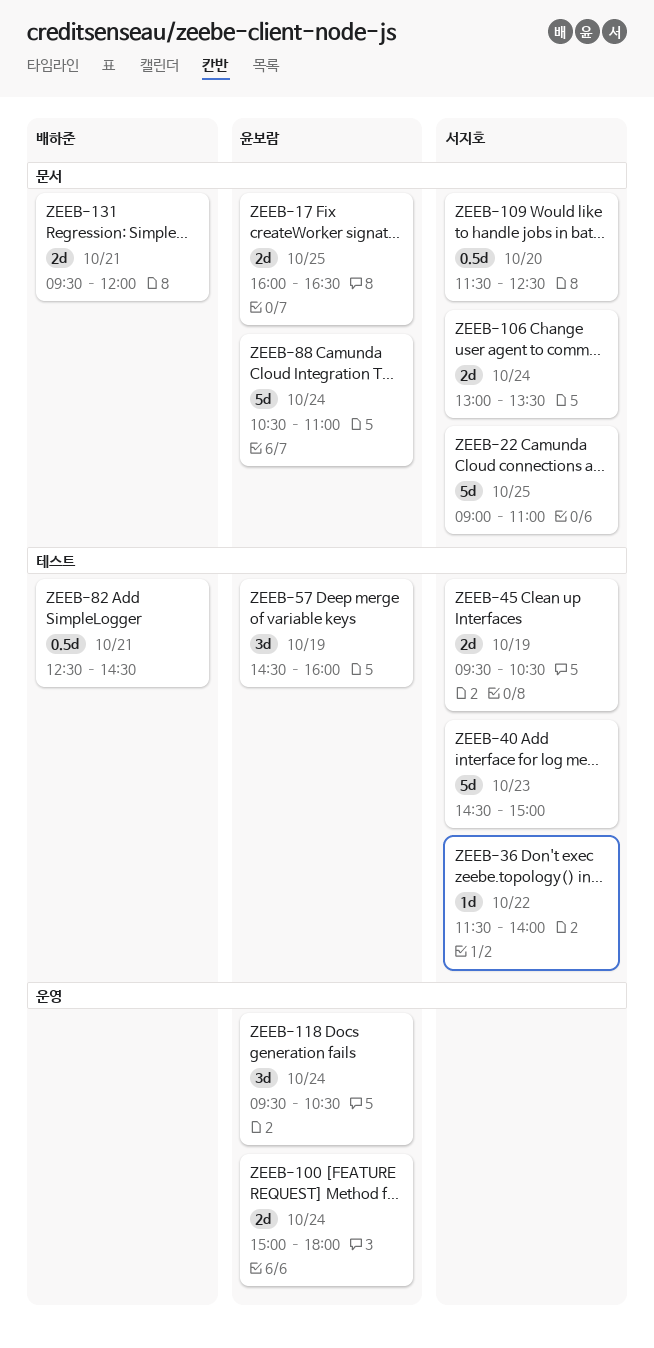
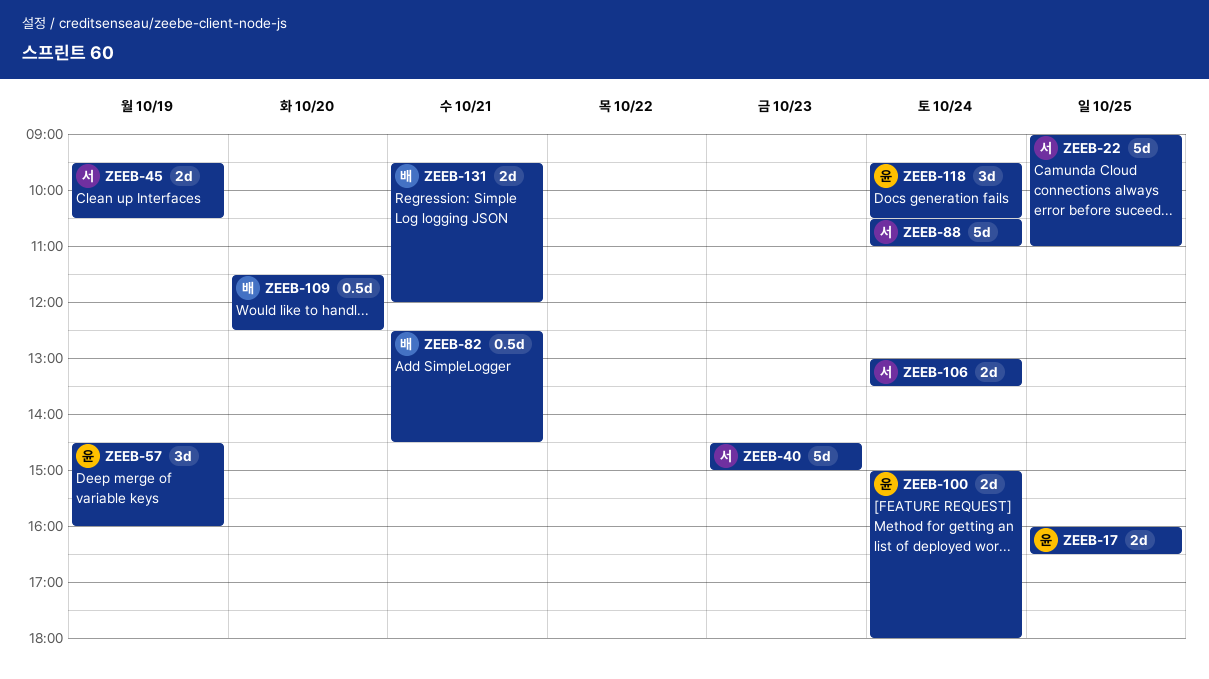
ZEEB-36: present -> none
ZEEB-88, owner: 윤보람 -> 서지호
ZEEB-109, owner: 서지호 -> 배하준

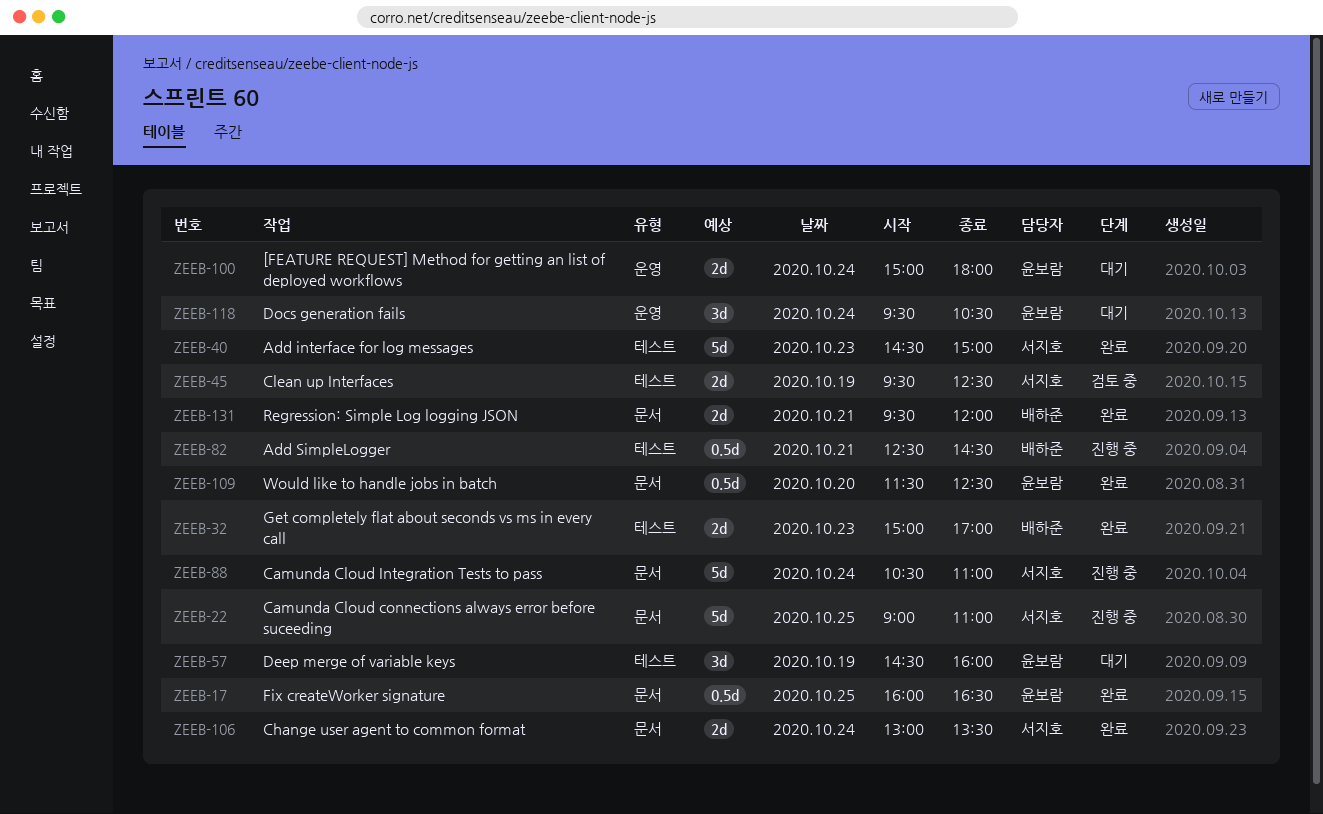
ZEEB-17, estimate: 2d -> 0.5d
ZEEB-32: none -> present
ZEEB-45, ends: 10:30 -> 12:30
ZEEB-109, owner: 배하준 -> 윤보람

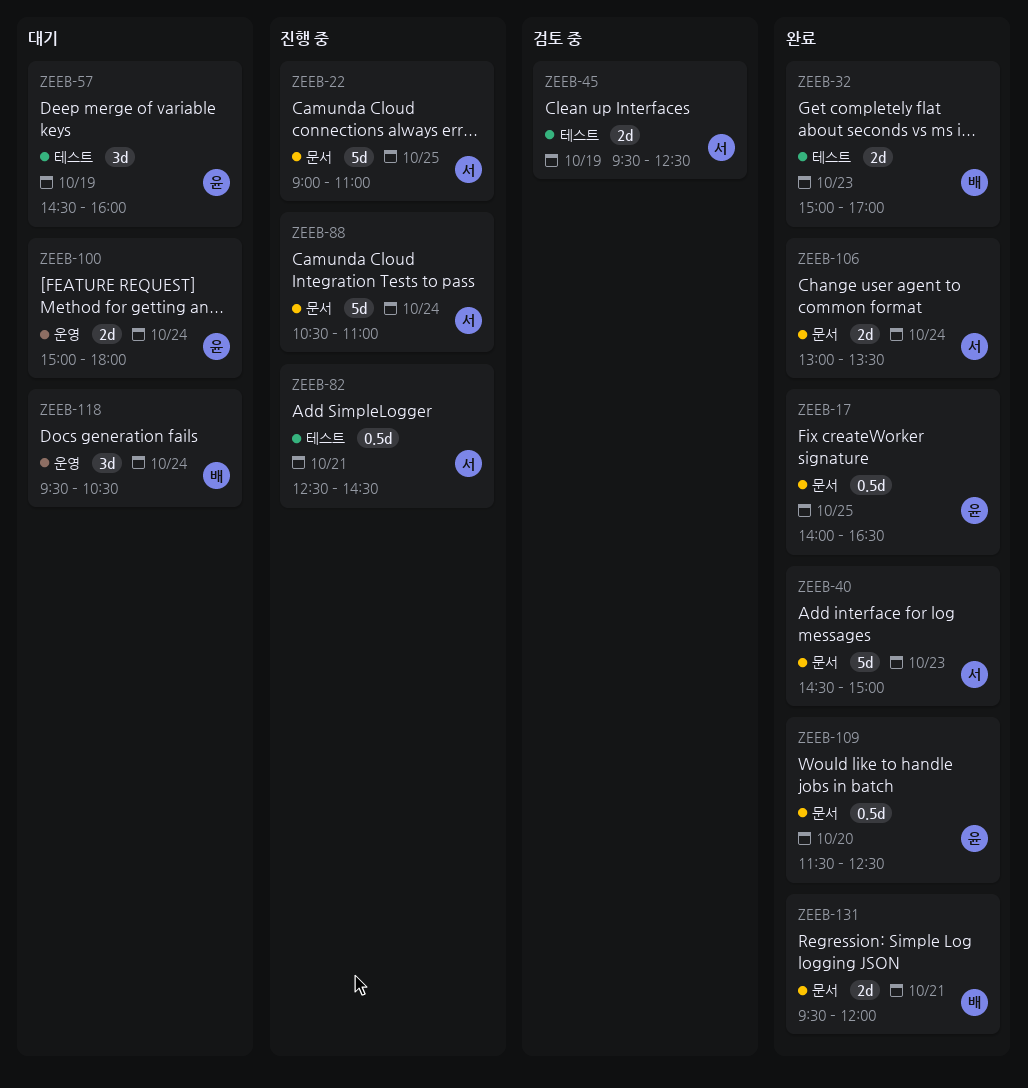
ZEEB-17, begins: 16:00 -> 14:00
ZEEB-40, label: 테스트 -> 문서
ZEEB-82, owner: 배하준 -> 서지호
ZEEB-118, owner: 윤보람 -> 배하준

